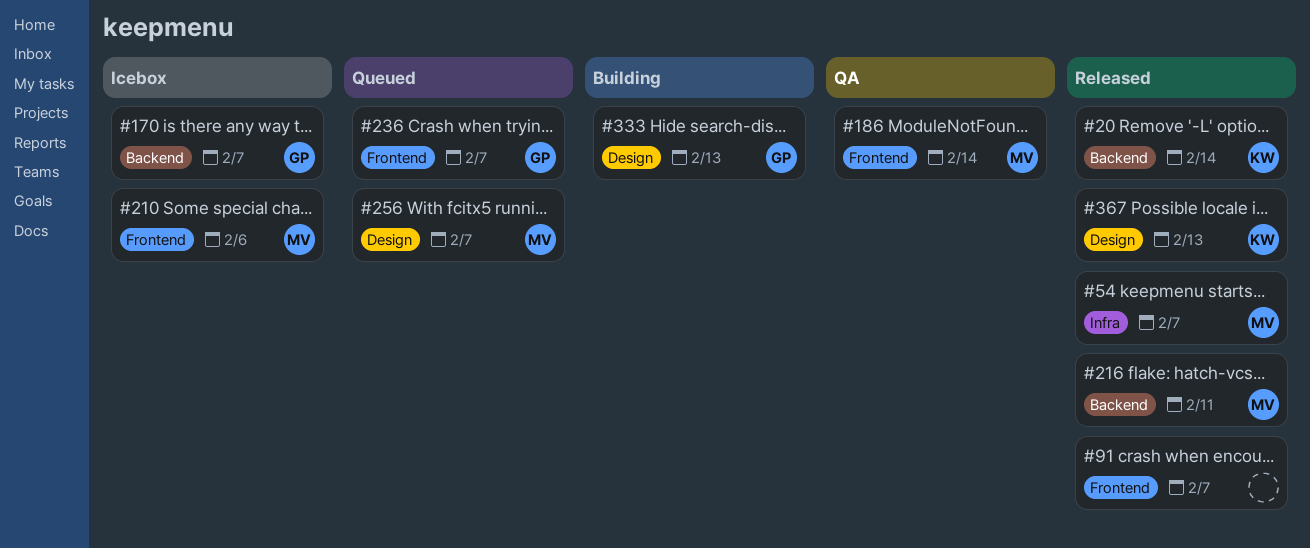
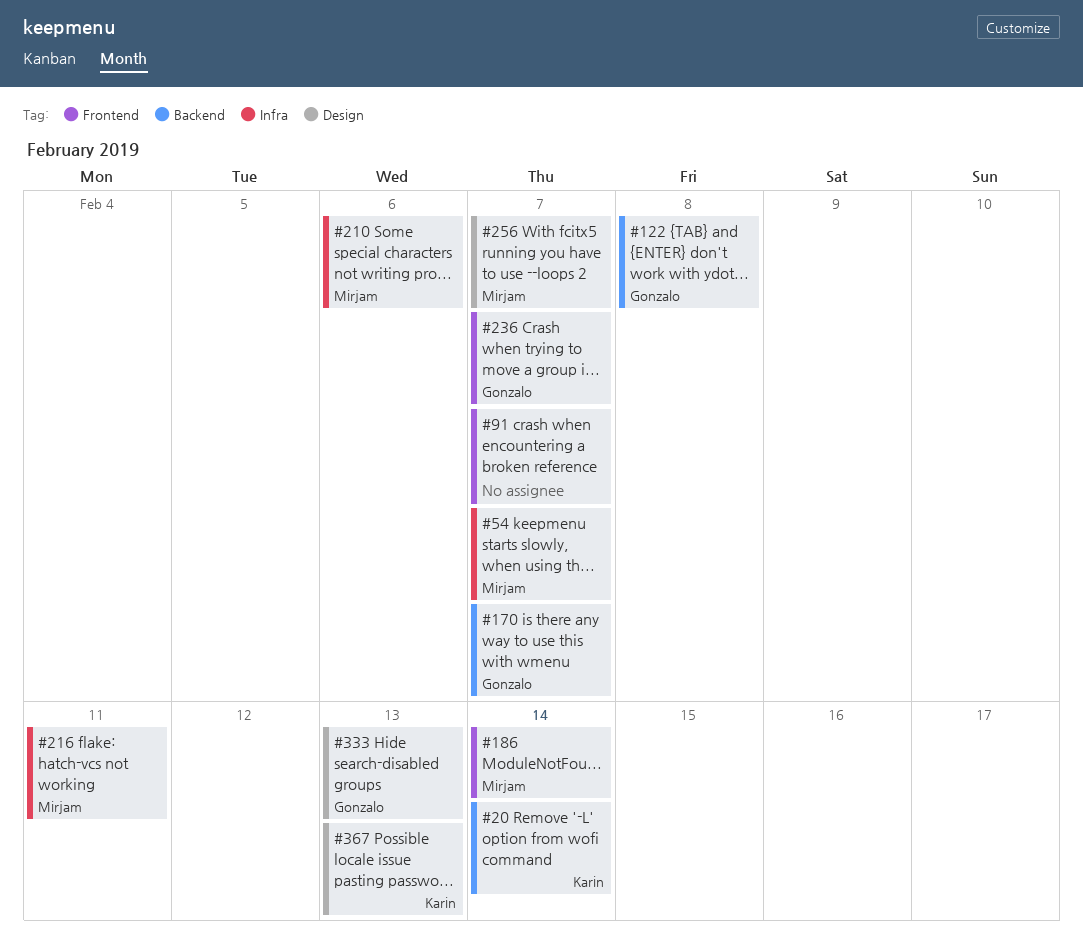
#122: none -> present
#210, label: Frontend -> Infra
#216, label: Backend -> Infra

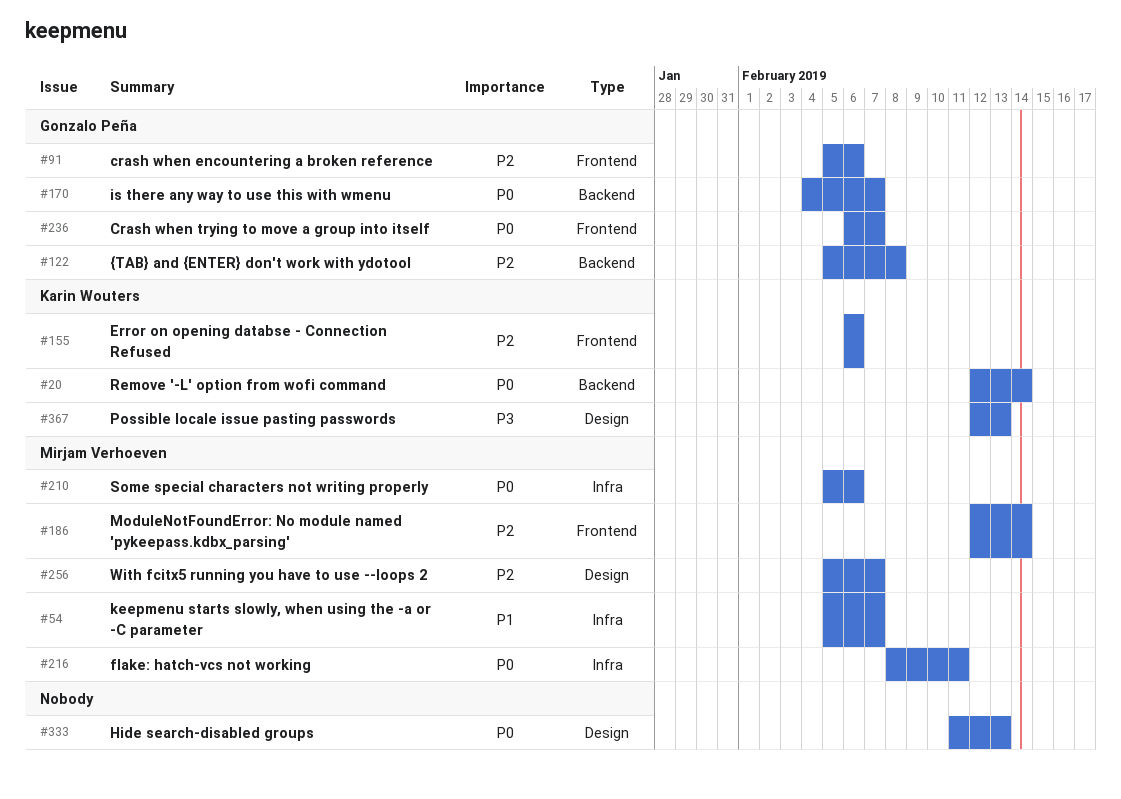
#91, owner: none -> Gonzalo Peña
#91, due: Feb 7 -> Feb 6
#155: none -> present
#333, owner: Gonzalo Peña -> none

